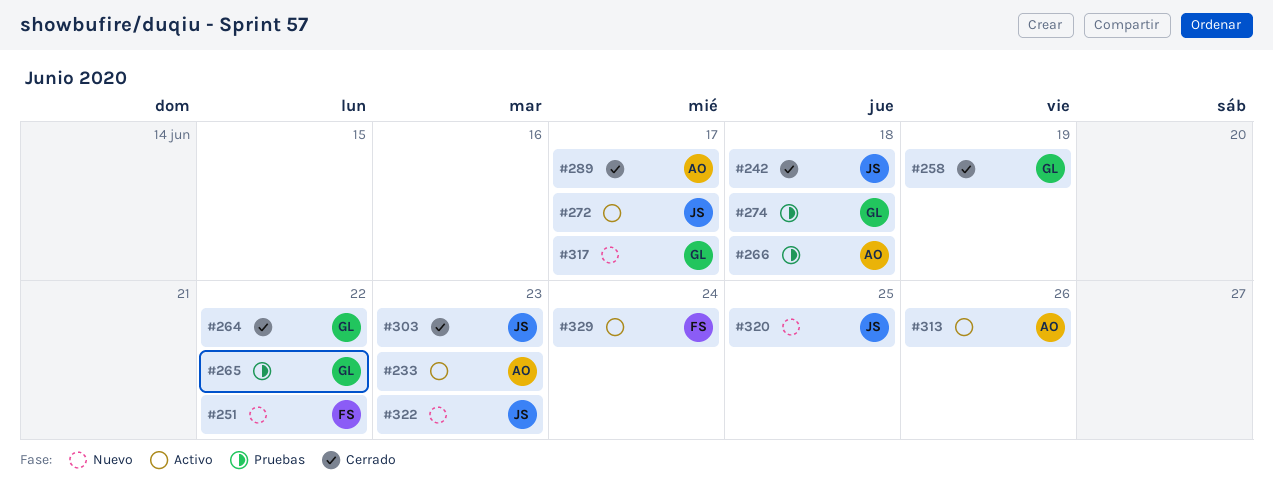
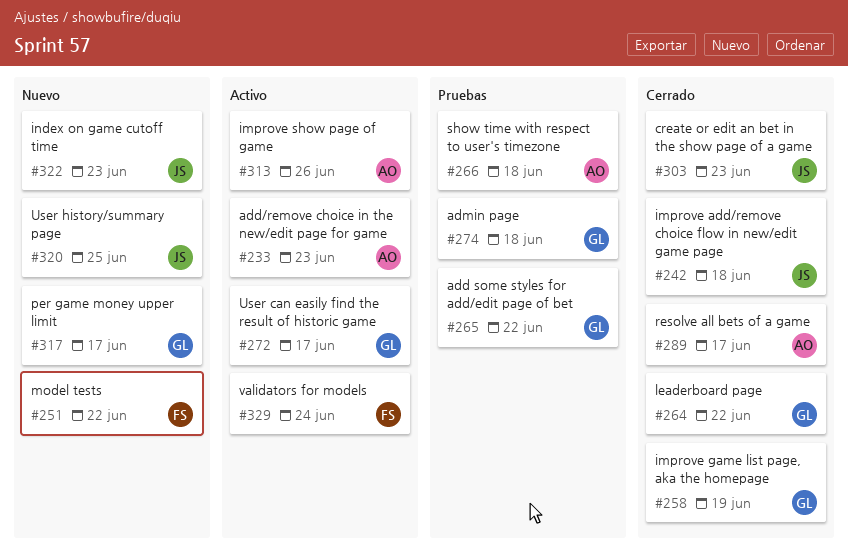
#272, owner: JS -> GL

